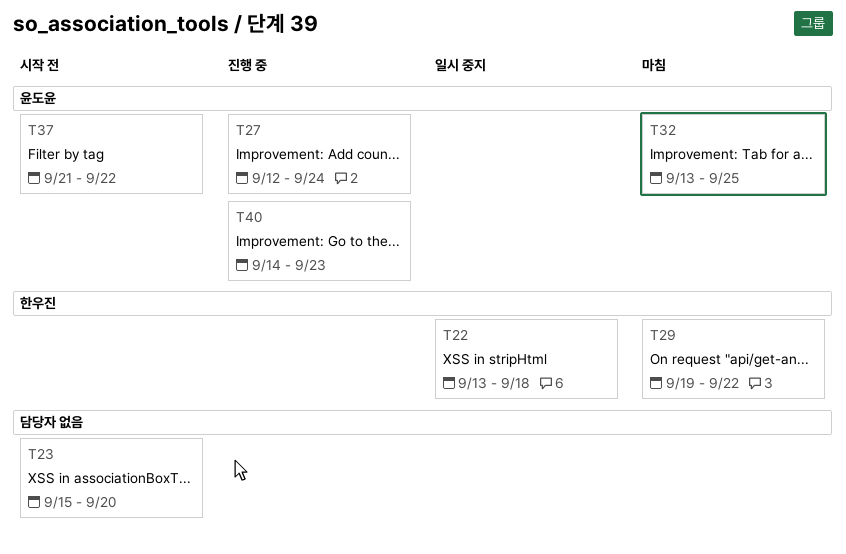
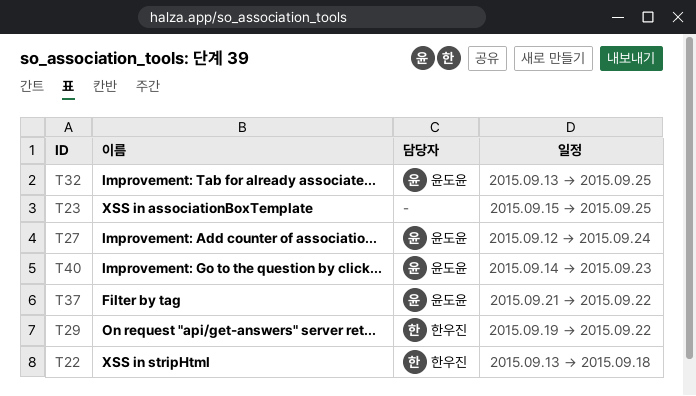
T23, due: Sep 20 -> Sep 25

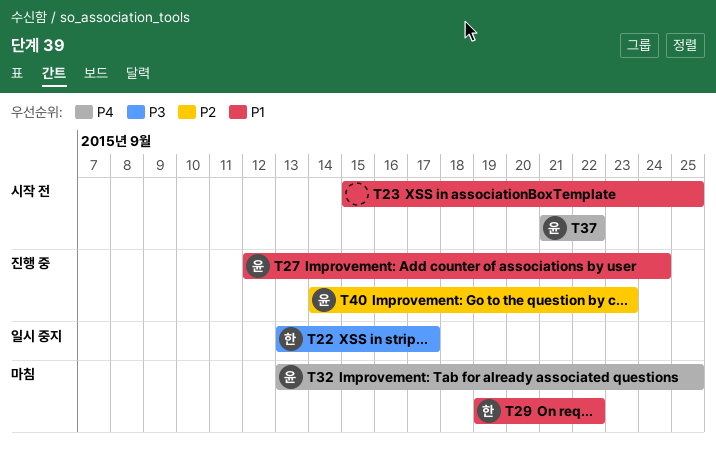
T22, due: Sep 18 -> Sep 17

